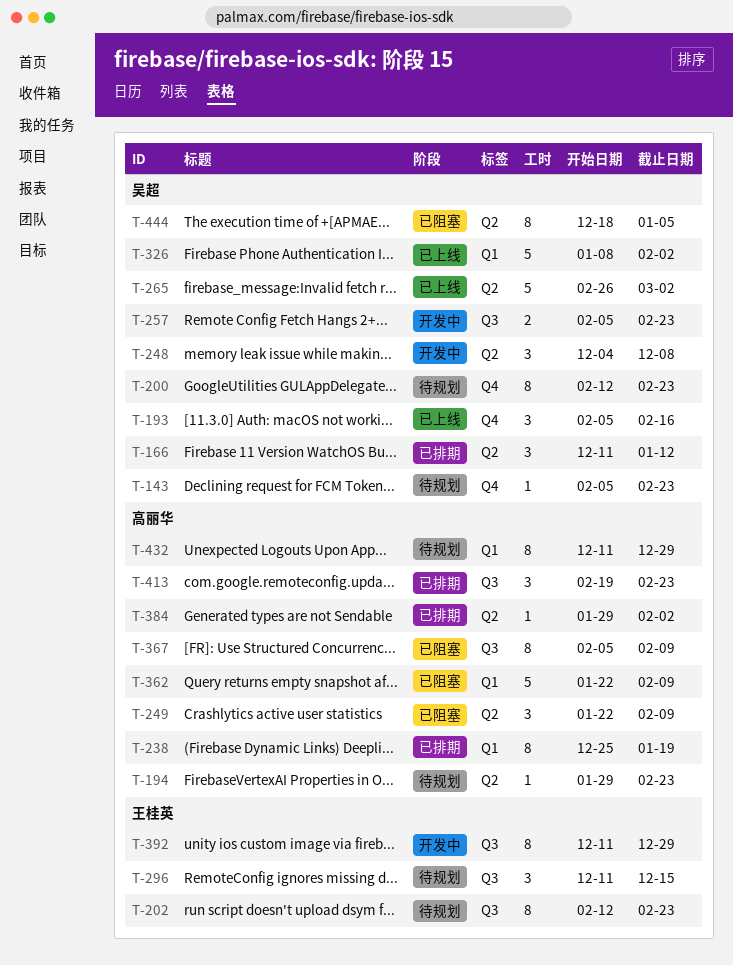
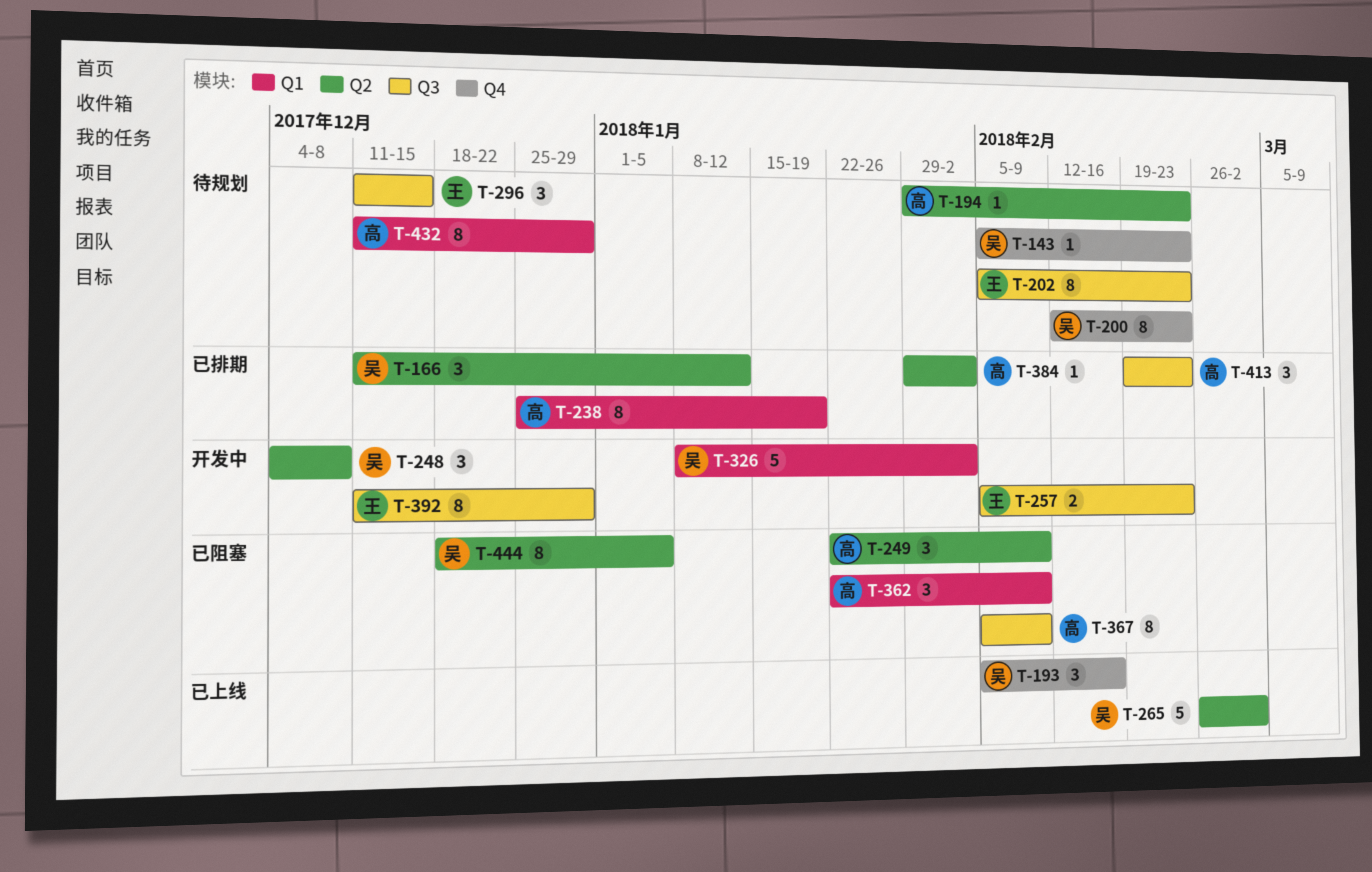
T-202, start: Feb 12 -> Feb 5
T-257, owner: 吴超 -> 王桂英
T-326, status: 已上线 -> 开发中
T-362, estimate: 5 -> 3

